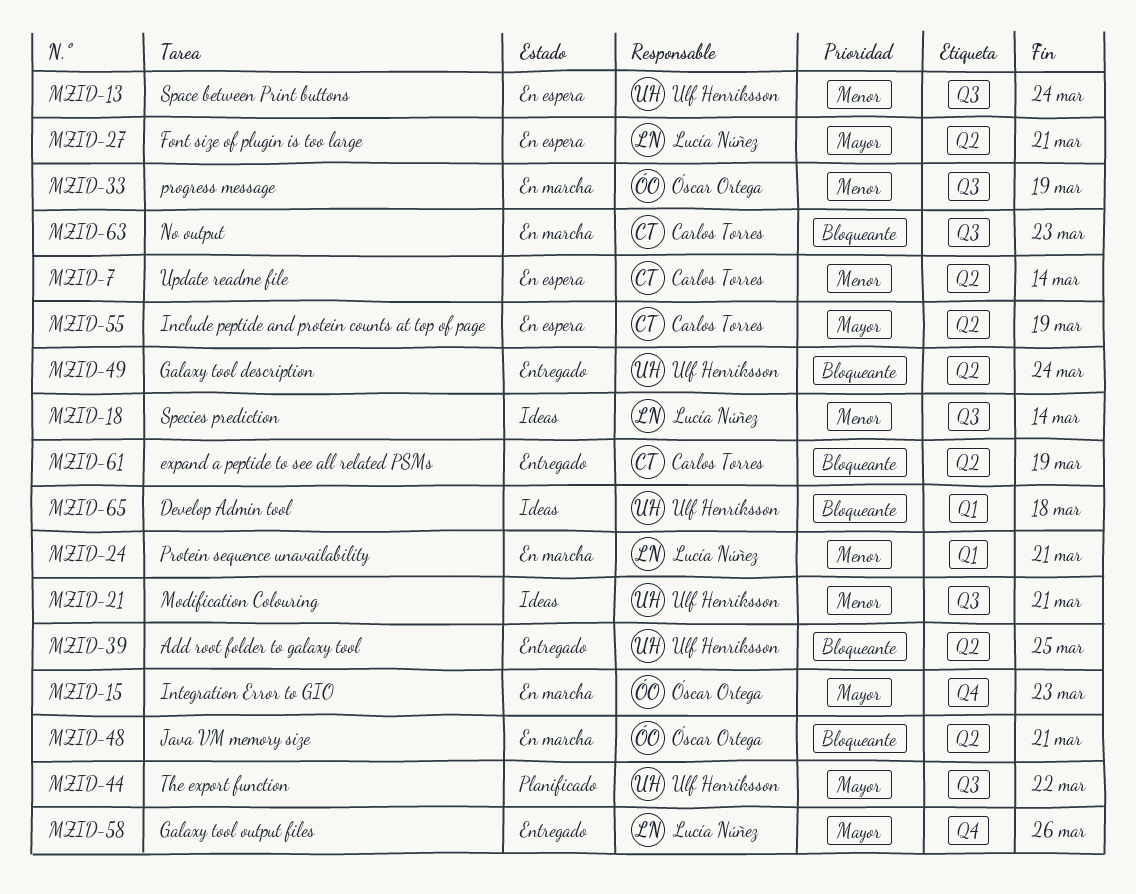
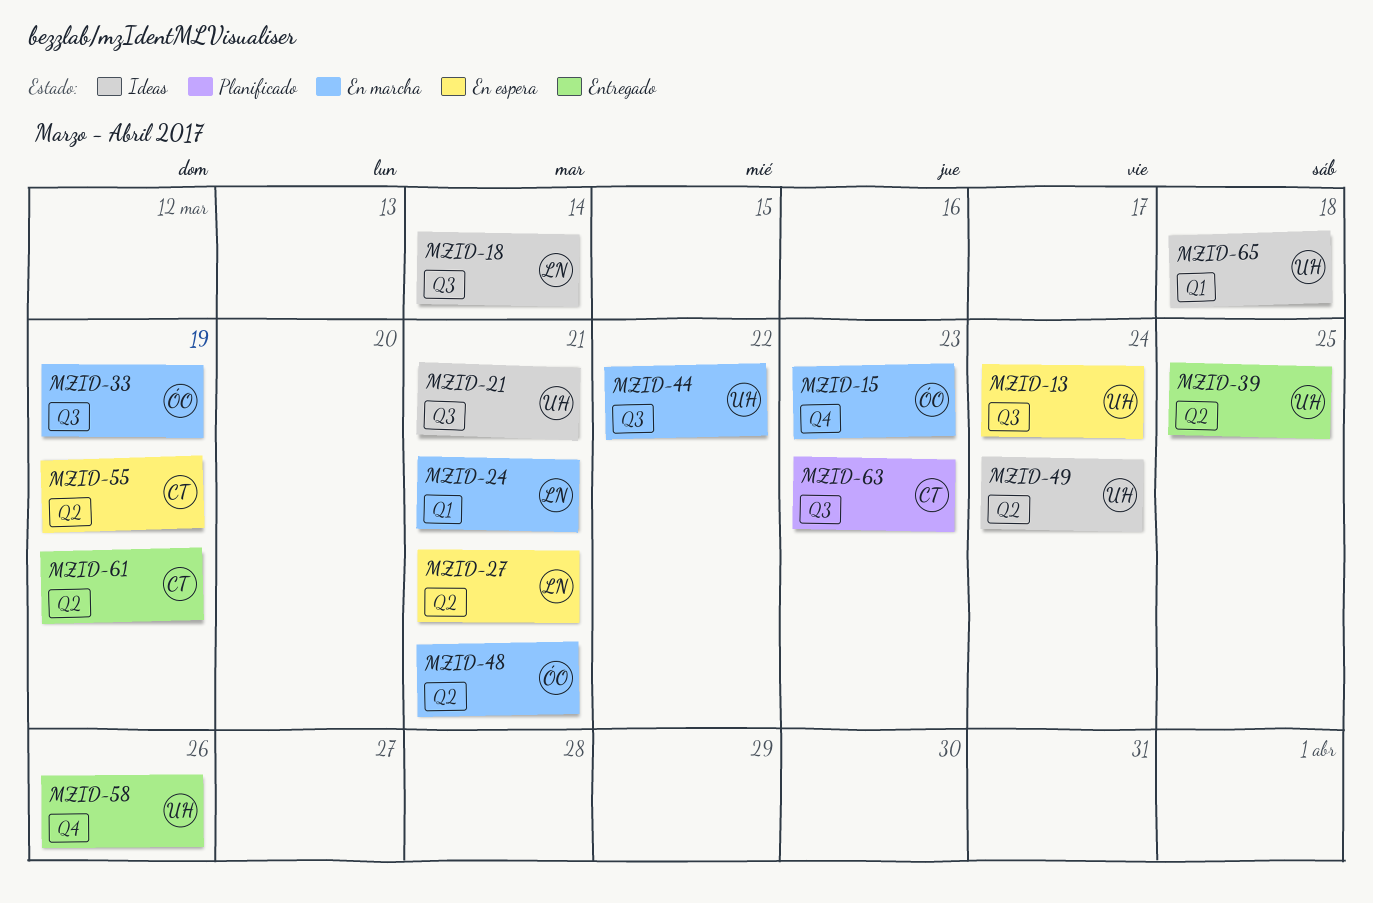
MZID-7: present -> none
MZID-44, status: Planificado -> En marcha
MZID-49, status: Entregado -> Ideas
MZID-58, owner: Lucía Núñez -> Ulf Henriksson
MZID-63, status: En marcha -> Planificado

